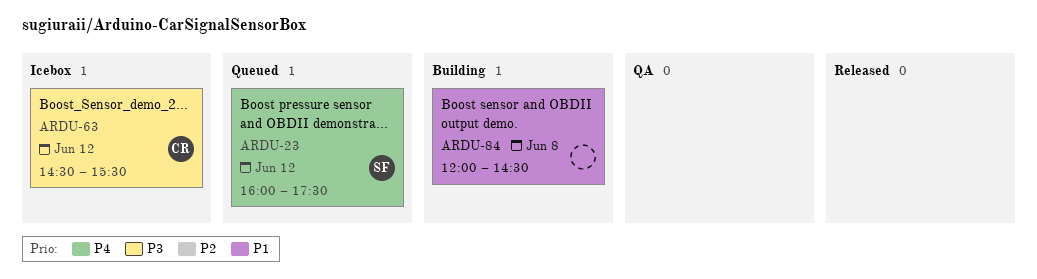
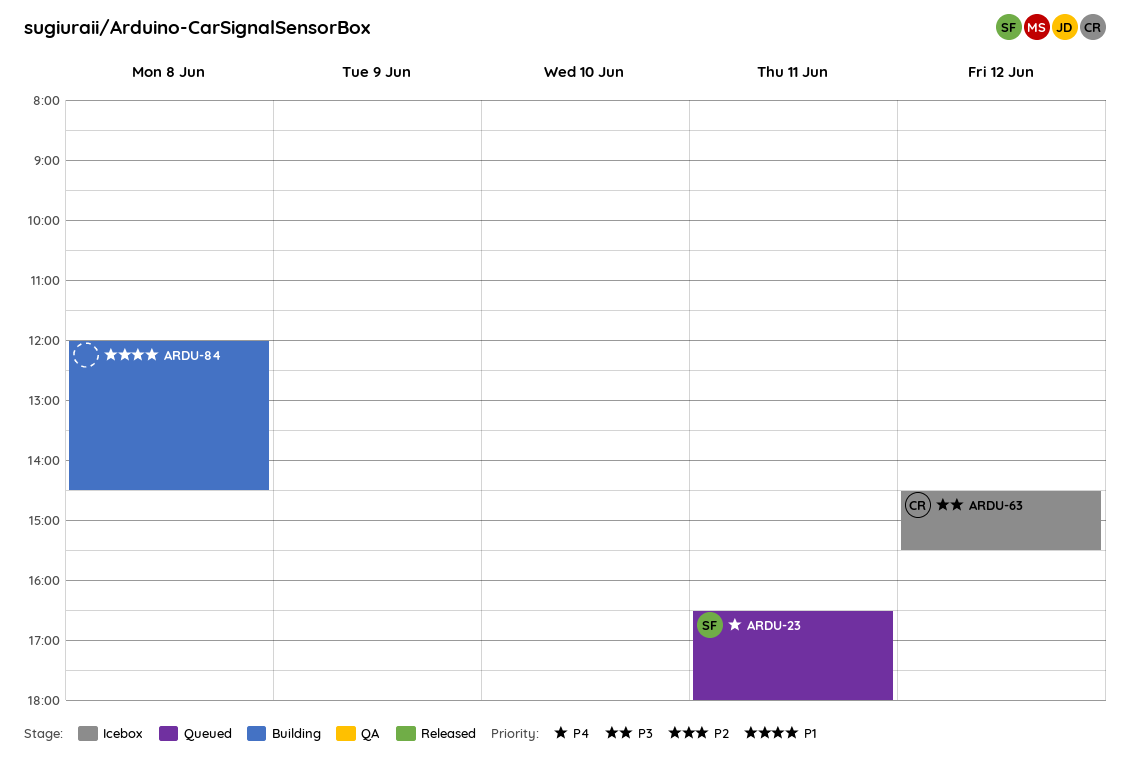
ARDU-23, day: Jun 12 -> Jun 11
ARDU-23, begins: 16:00 -> 16:30
ARDU-23, ends: 17:30 -> 18:00

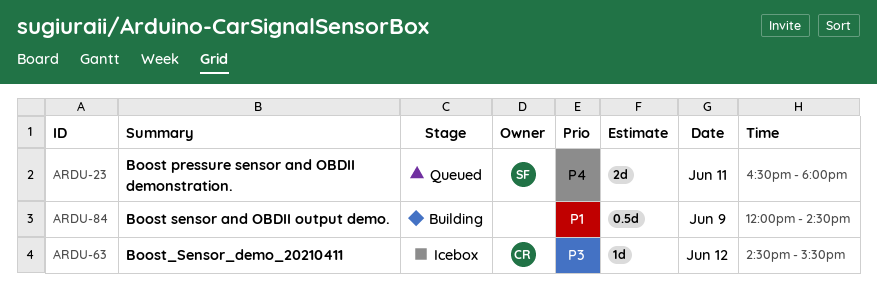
ARDU-84, day: Jun 8 -> Jun 9

